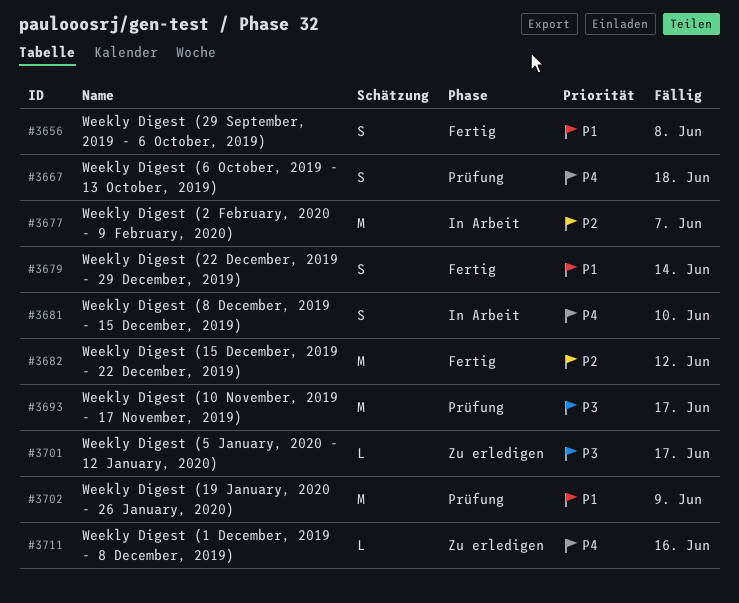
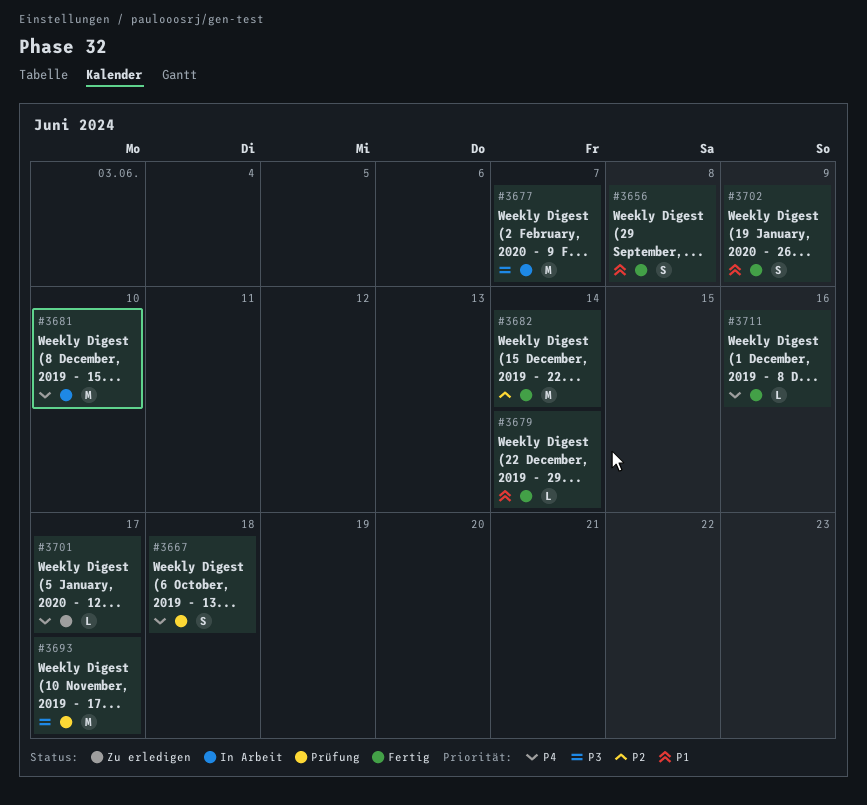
#3677, priority: P2 -> P3
#3679, estimate: S -> L
#3681, estimate: S -> M
#3682, due: Jun 12 -> Jun 14
#3701, priority: P3 -> P4
#3702, status: Prüfung -> Fertig
#3702, estimate: M -> S
#3711, status: Zu erledigen -> Fertig

